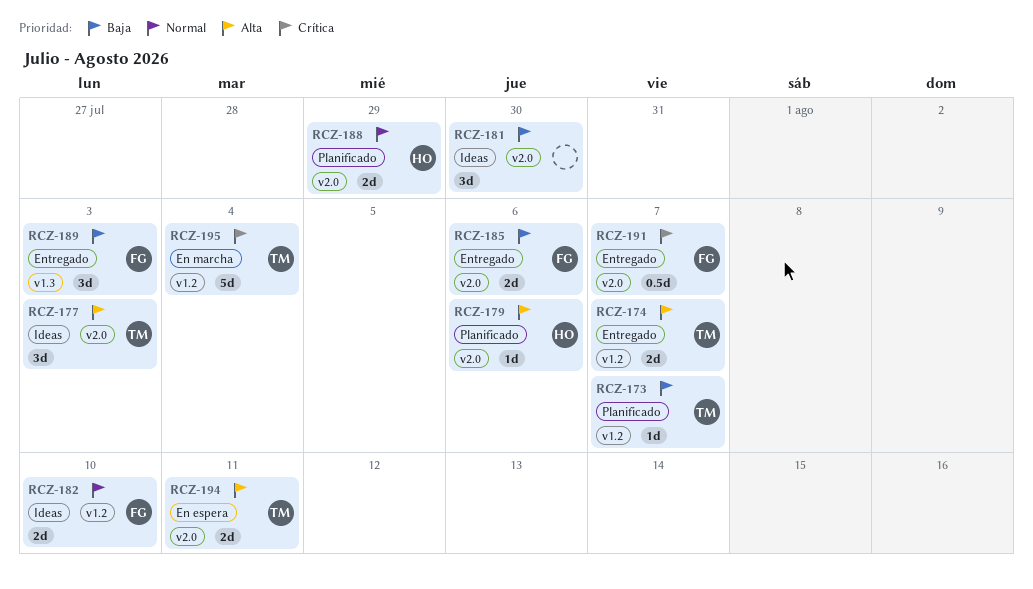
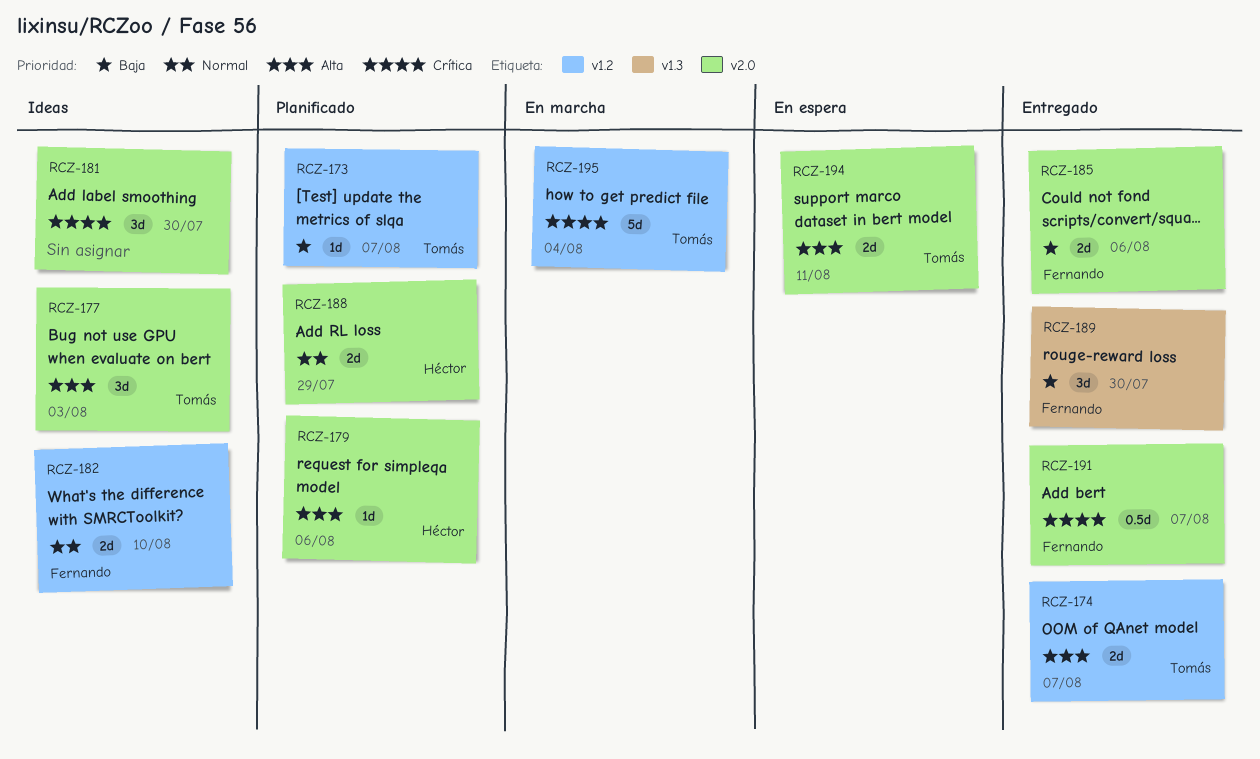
RCZ-181, priority: Baja -> Crítica
RCZ-189, due: Aug 3 -> Jul 30

